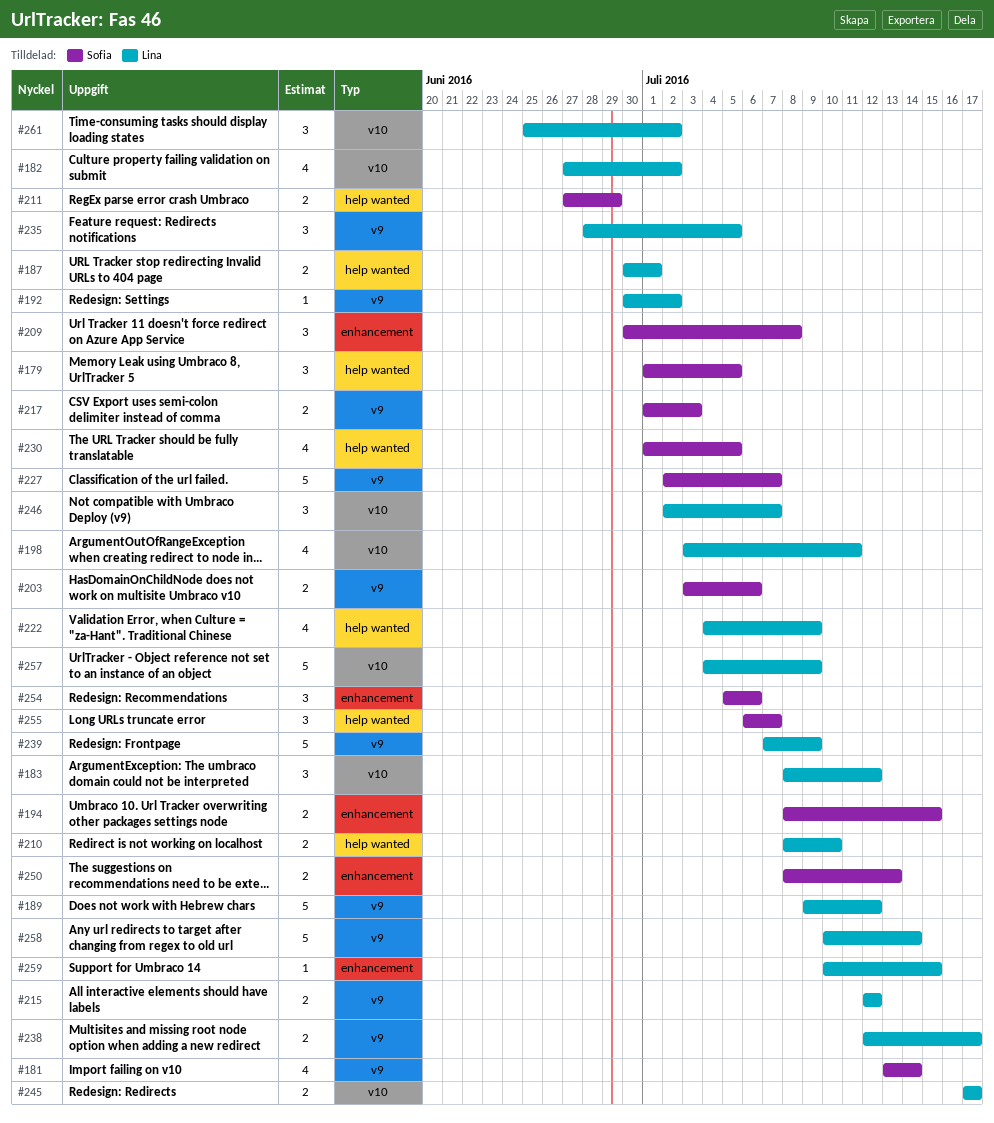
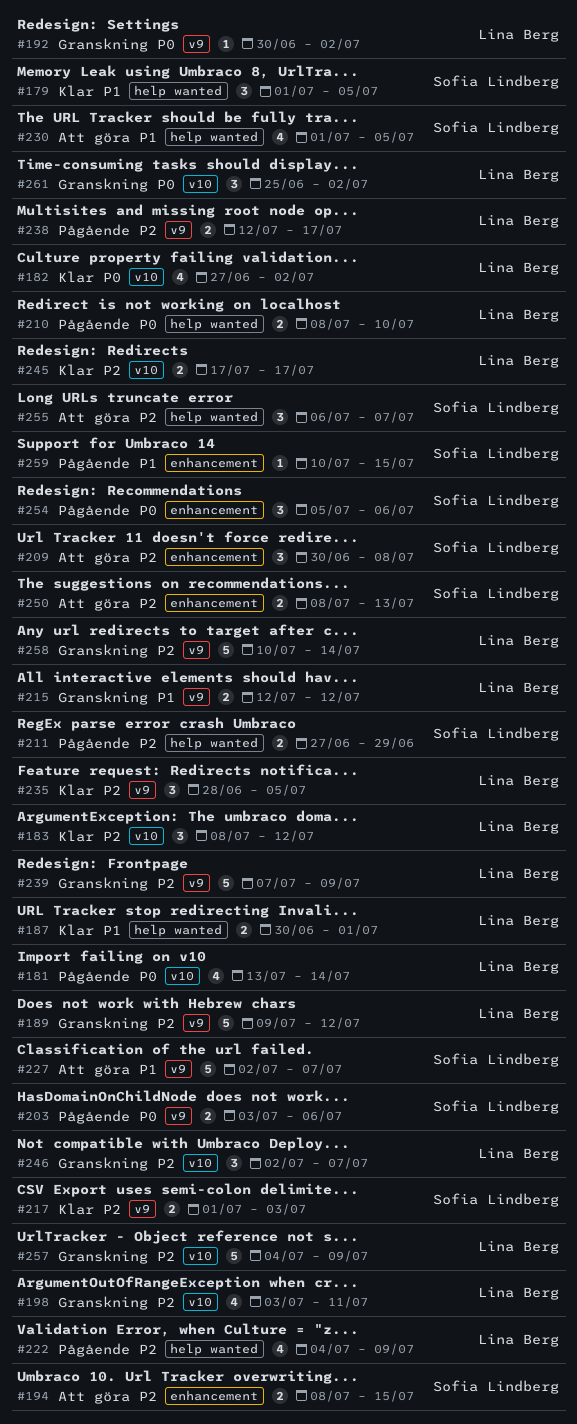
#181, owner: Sofia Lindberg -> Lina Berg
#181, label: v9 -> v10
#259, owner: Lina Berg -> Sofia Lindberg

